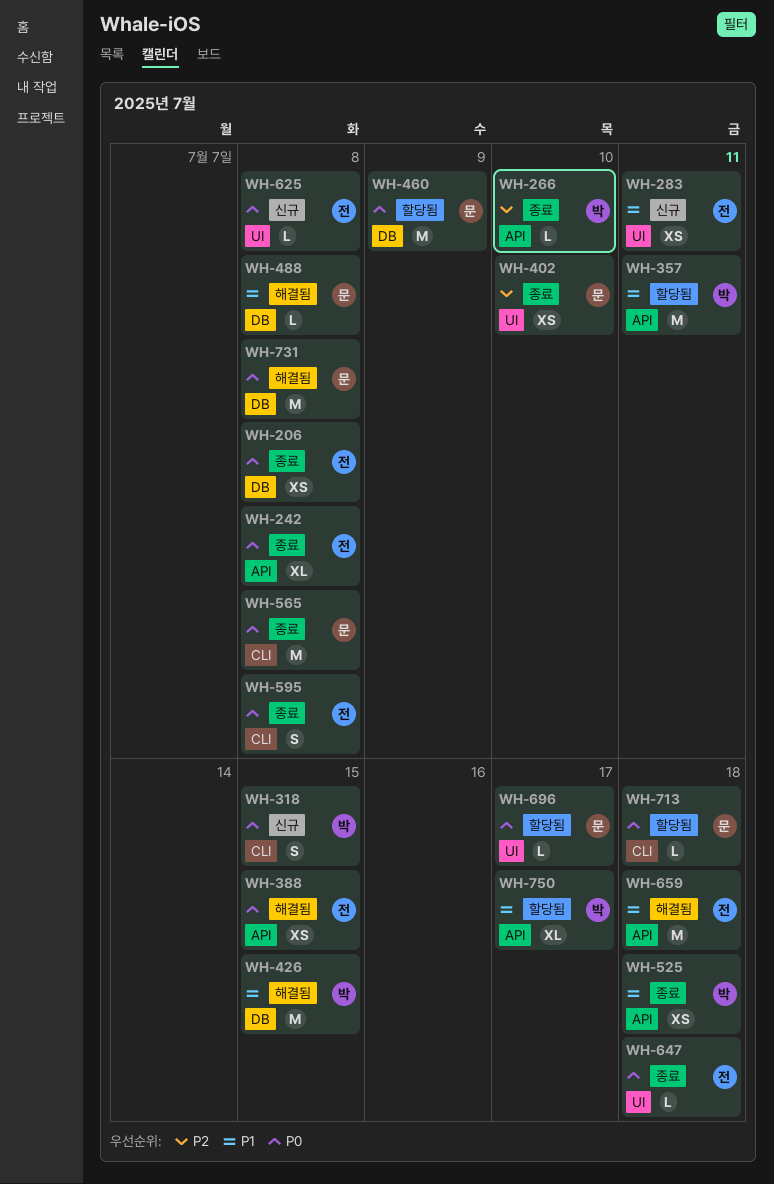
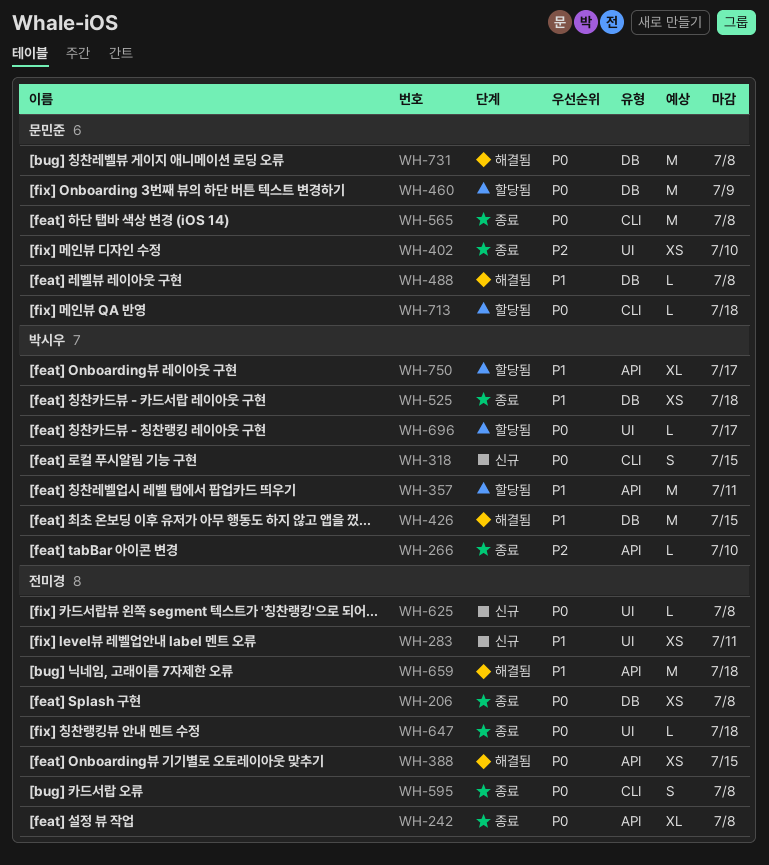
WH-525, label: API -> DB
WH-696, owner: 문민준 -> 박시우

